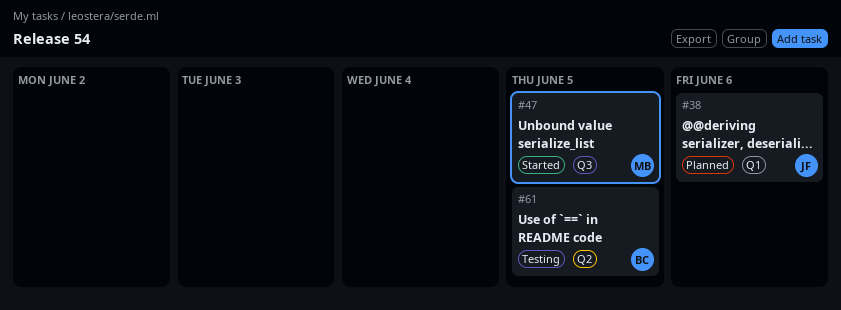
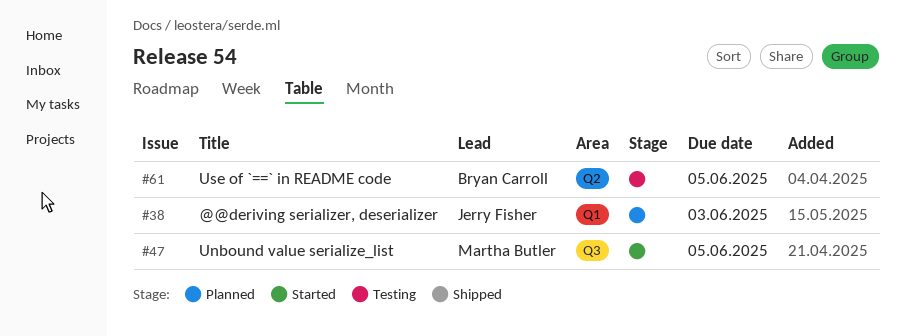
#38, due: Jun 6 -> Jun 3

